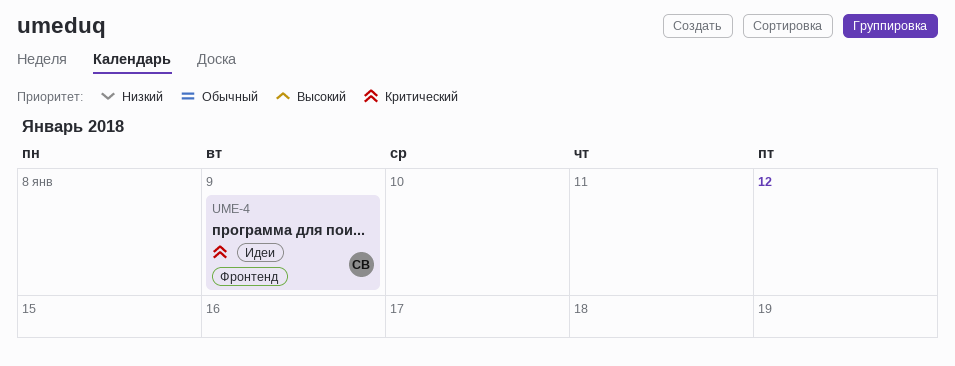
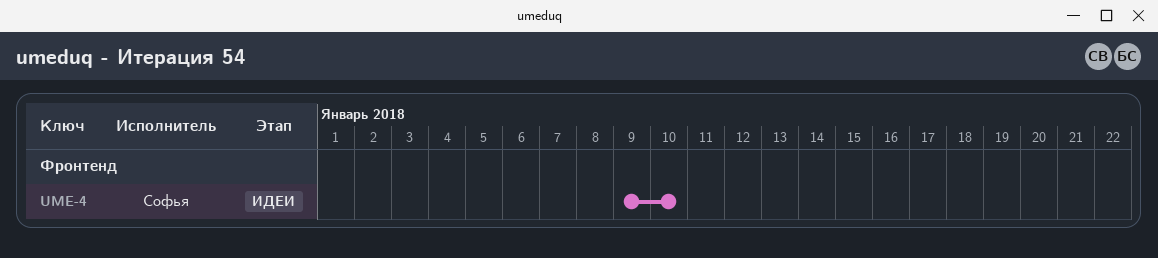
UME-4, due: Jan 9 -> Jan 10

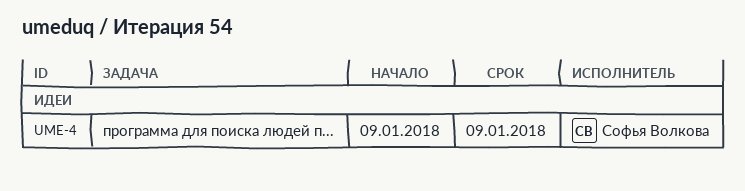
UME-4, due: Jan 10 -> Jan 9

